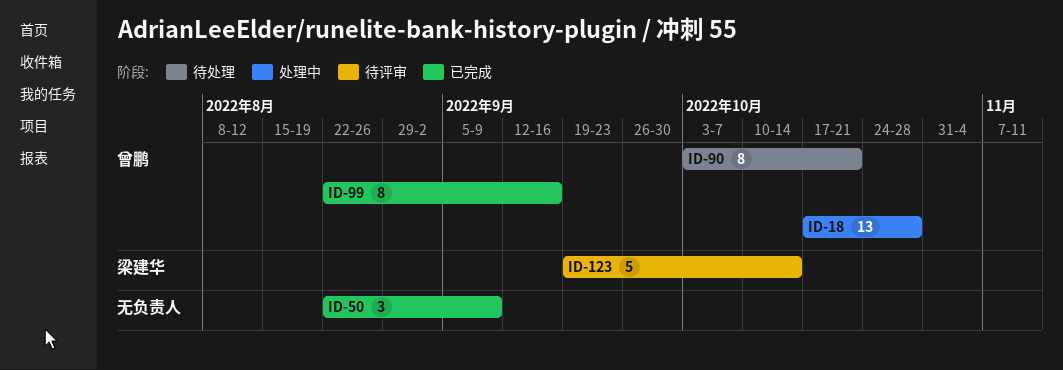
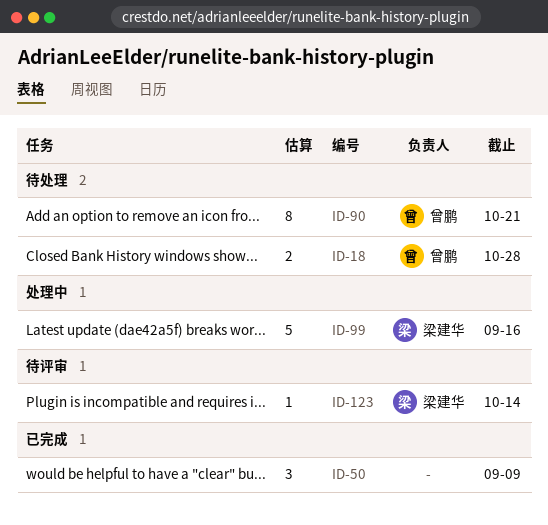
ID-18, status: 处理中 -> 待处理
ID-18, estimate: 13 -> 2
ID-99, status: 已完成 -> 处理中
ID-99, owner: 曾鹏 -> 梁建华
ID-99, estimate: 8 -> 5
ID-123, estimate: 5 -> 1

